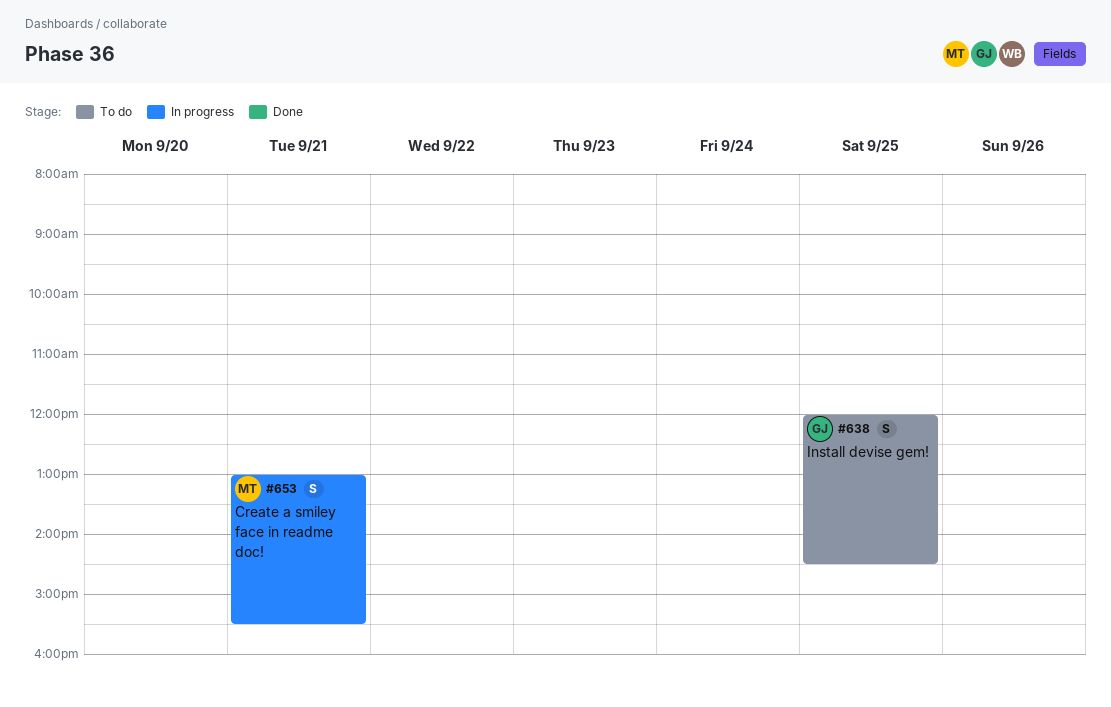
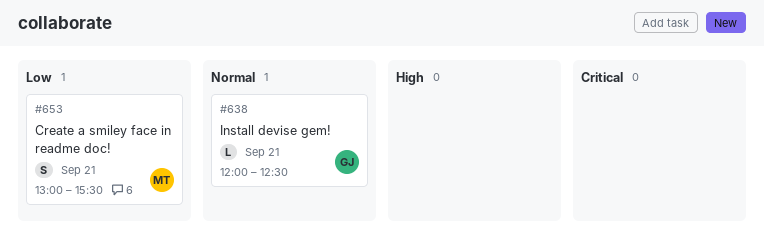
#638, estimate: S -> L
#638, day: Sep 25 -> Sep 21
#638, ends: 14:30 -> 12:30

